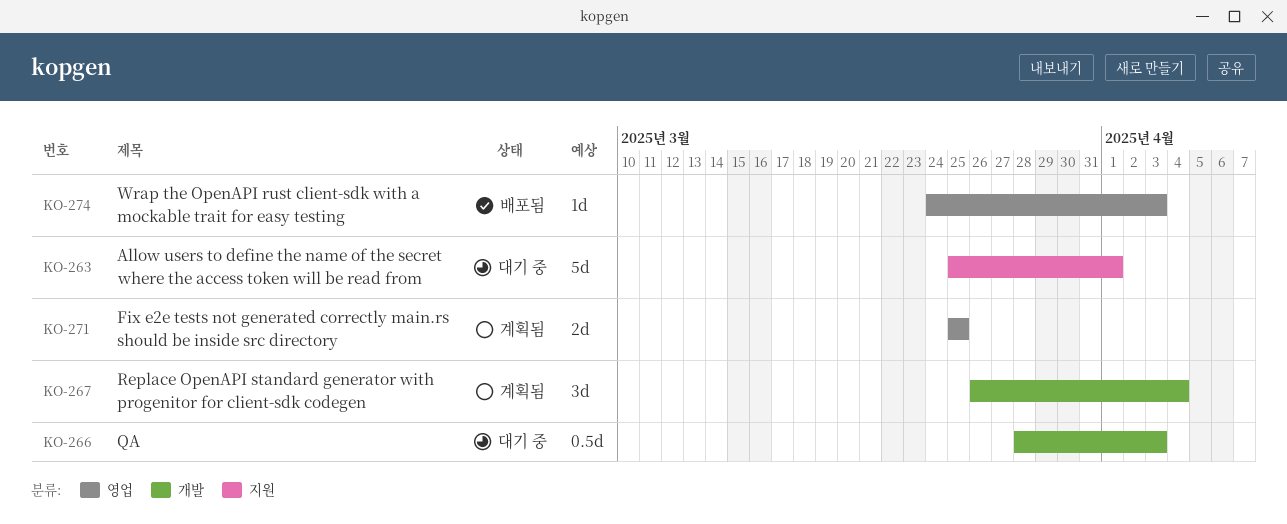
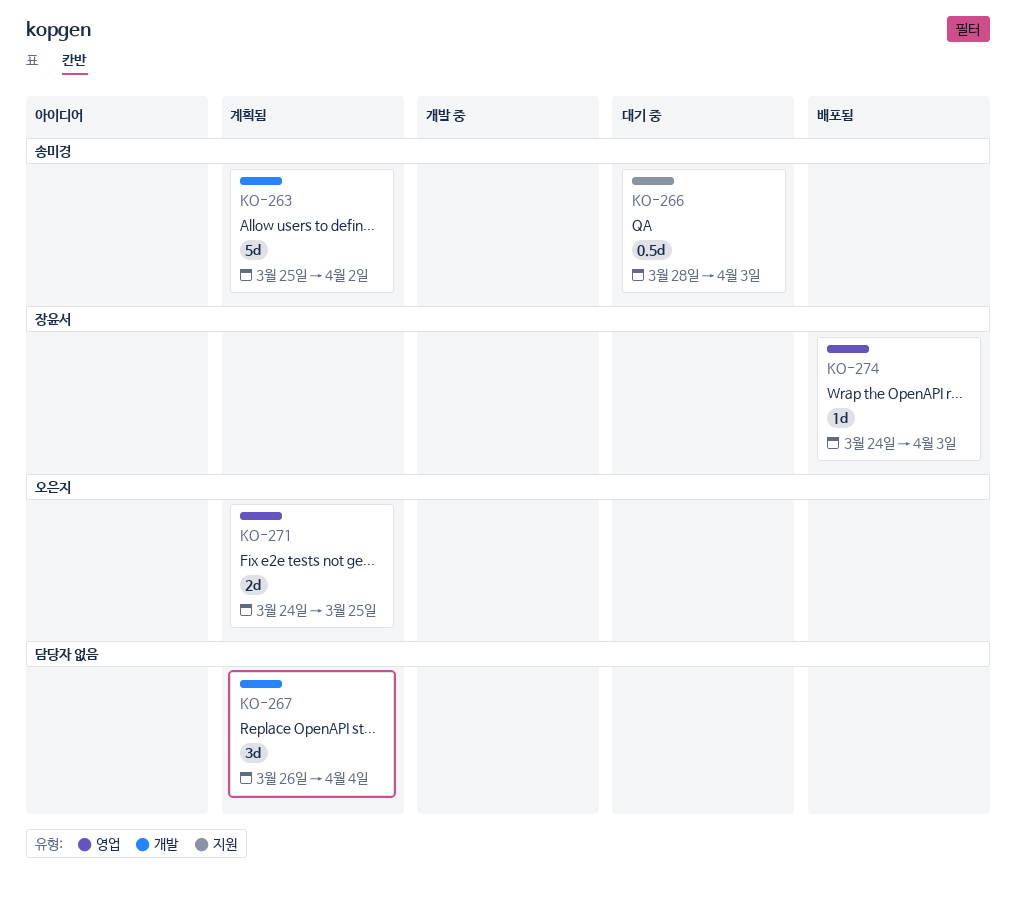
KO-263, status: 대기 중 -> 계획됨
KO-263, label: 지원 -> 개발
KO-263, due: Apr 1 -> Apr 2
KO-266, label: 개발 -> 지원
KO-271, start: Mar 25 -> Mar 24

